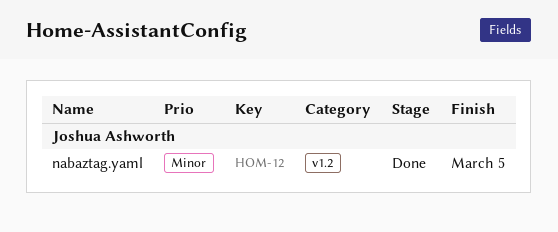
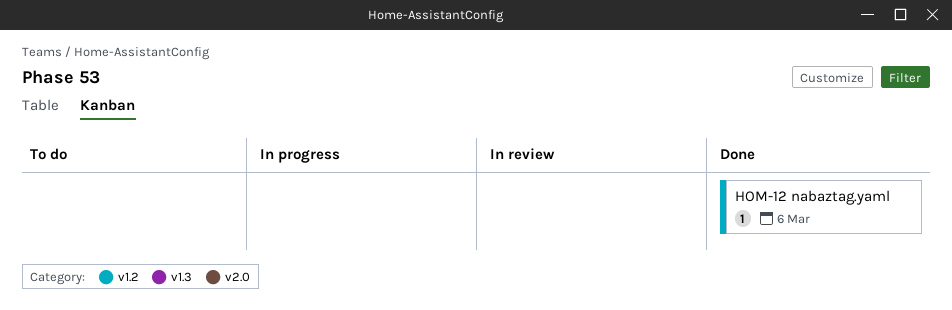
HOM-12, due: Mar 5 -> Mar 6

